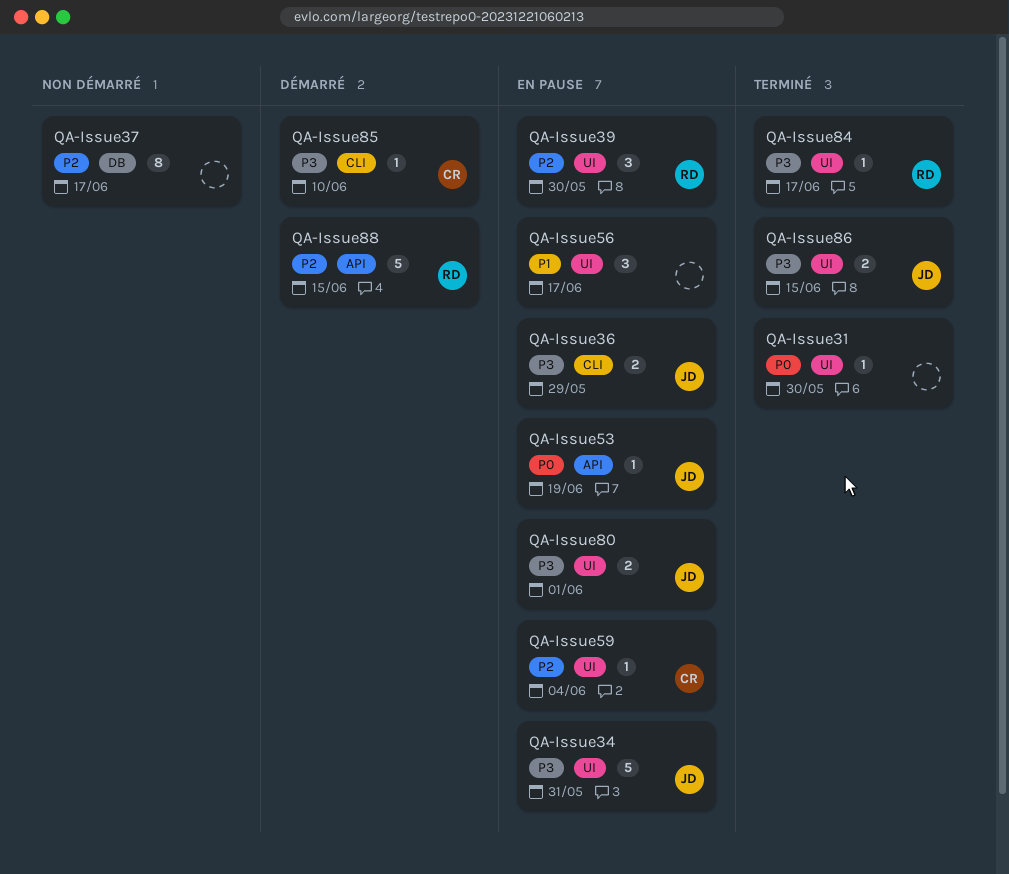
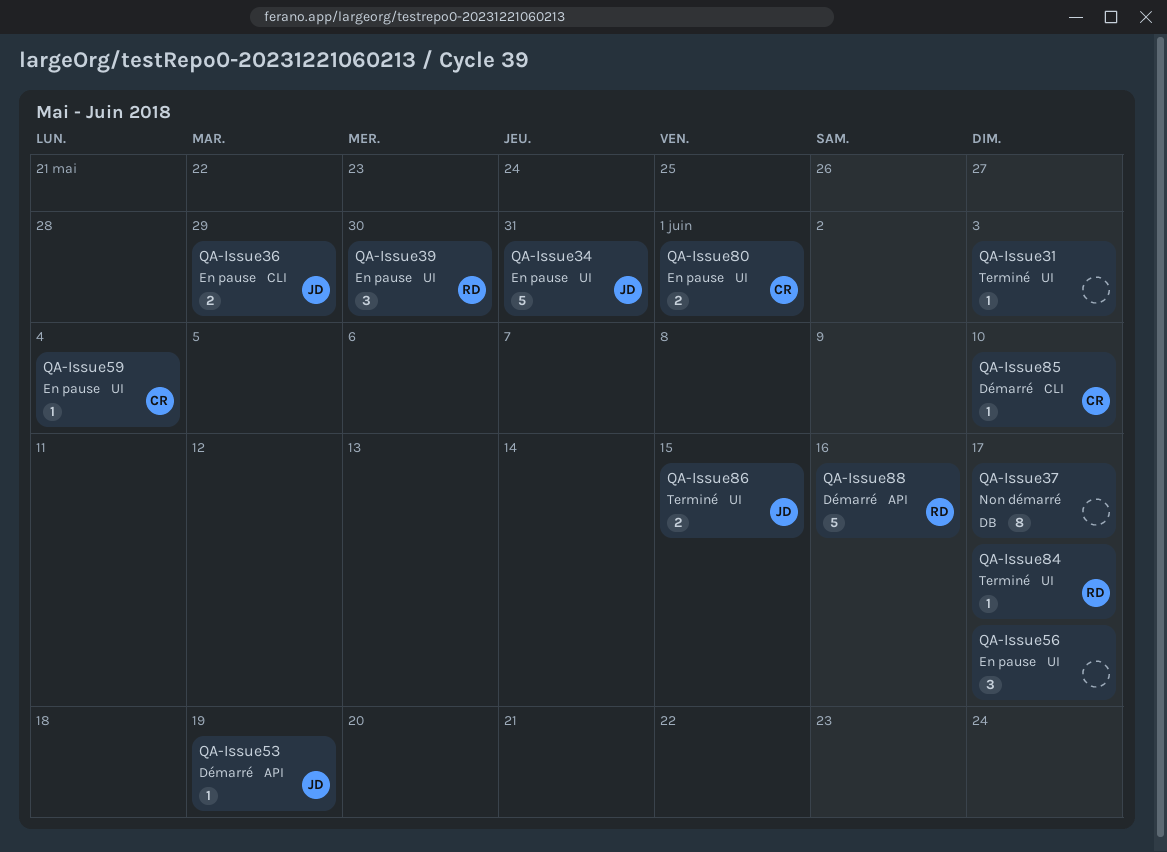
QA-Issue31, due: May 30 -> Jun 3
QA-Issue53, status: En pause -> Démarré
QA-Issue80, owner: JD -> CR
QA-Issue88, due: Jun 15 -> Jun 16

